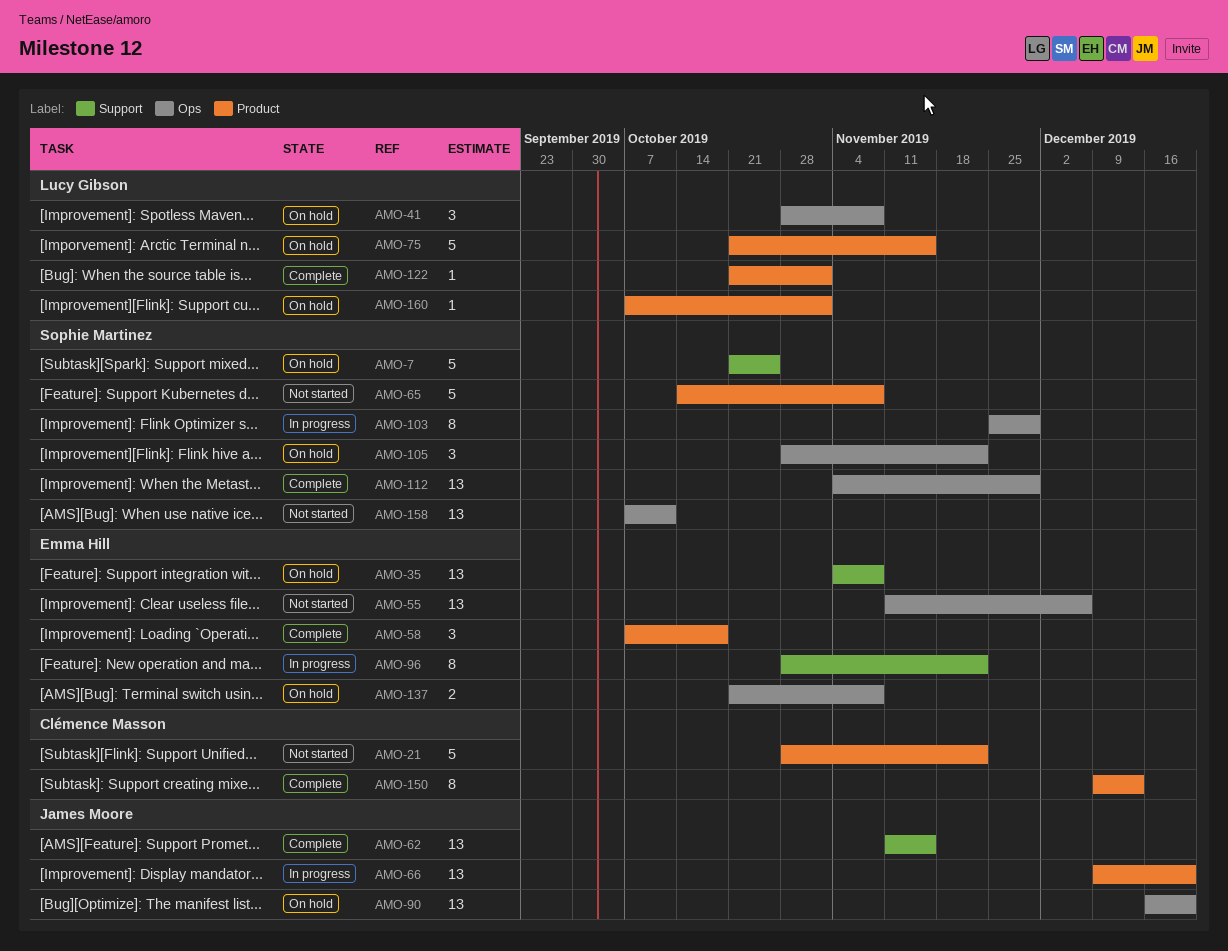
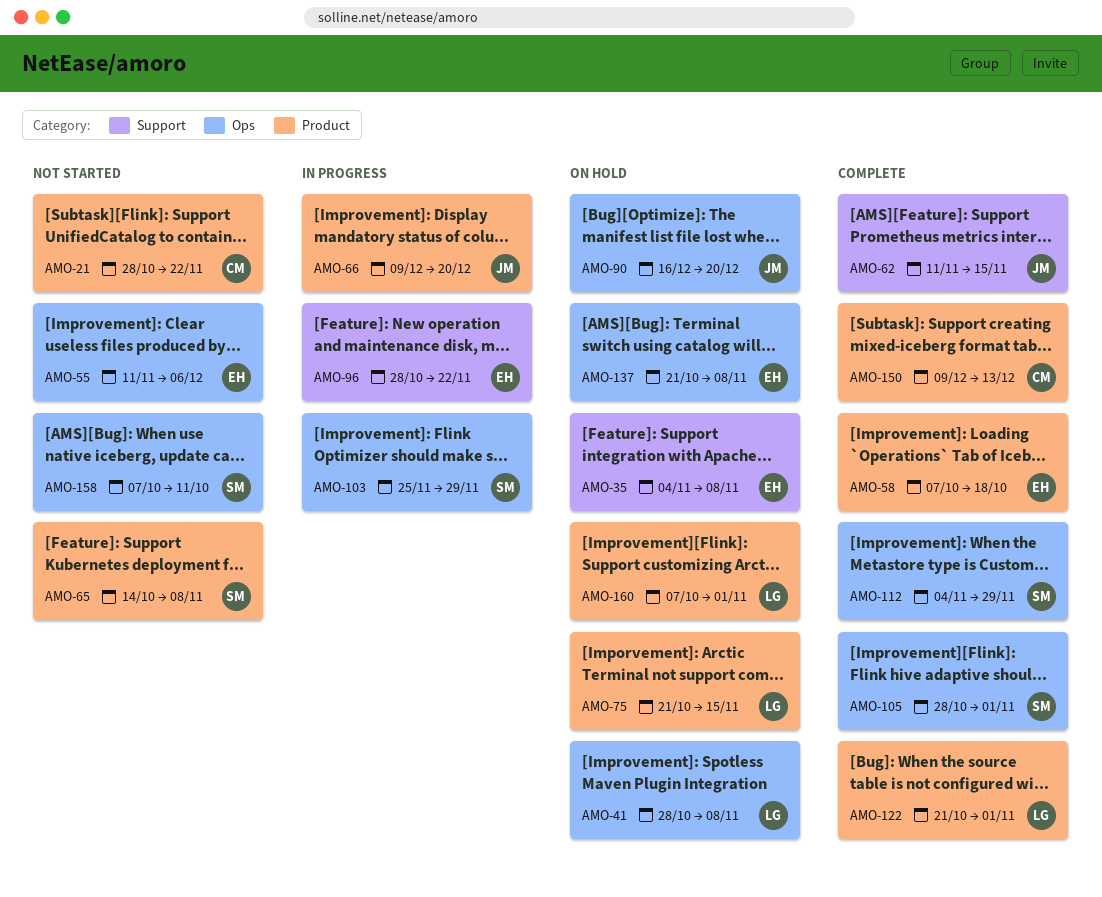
AMO-7: present -> none
AMO-105, status: On hold -> Complete
AMO-105, due: Nov 22 -> Nov 1

